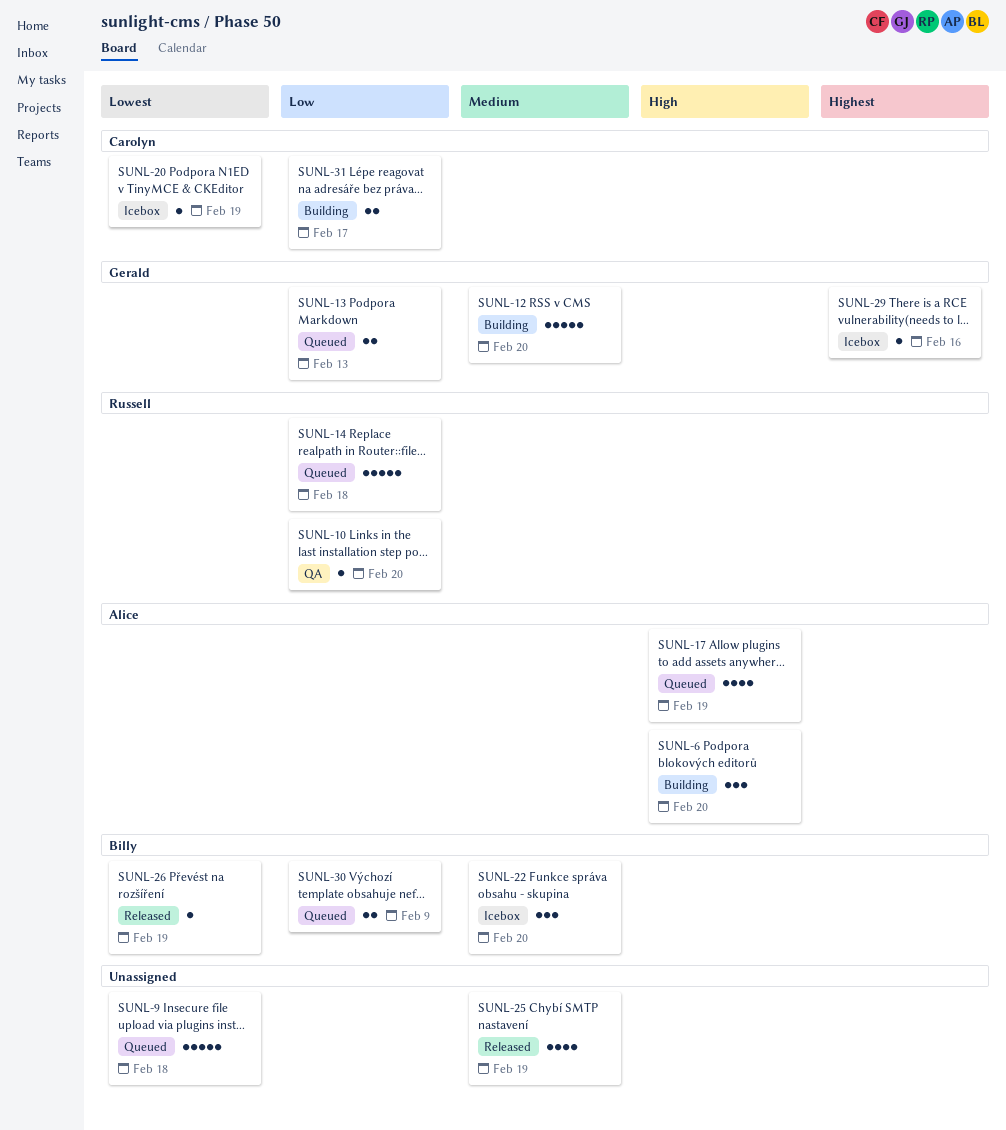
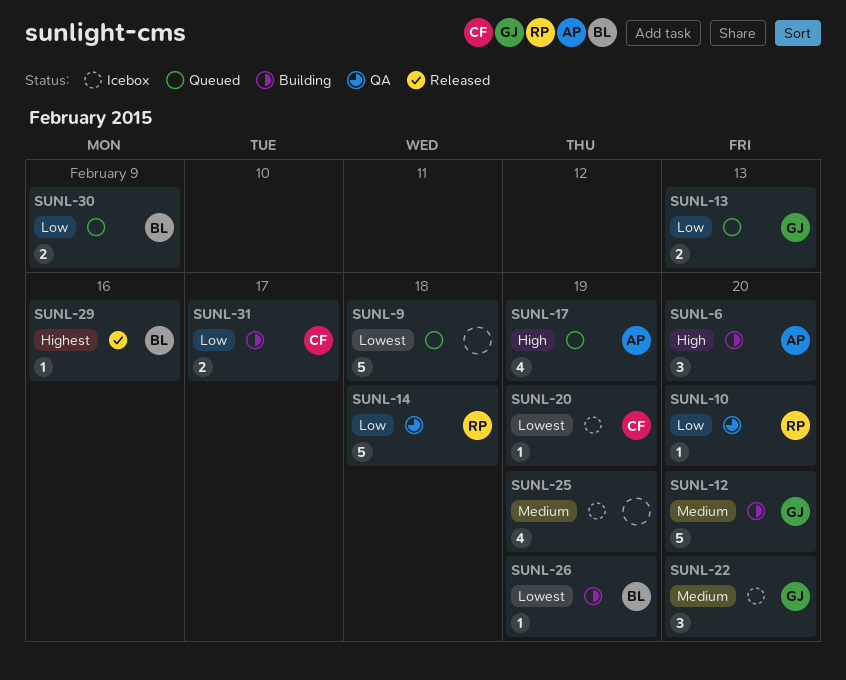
SUNL-14, status: Queued -> QA
SUNL-22, owner: Billy -> Gerald
SUNL-25, status: Released -> Icebox
SUNL-26, status: Released -> Building
SUNL-29, status: Icebox -> Released
SUNL-29, owner: Gerald -> Billy

